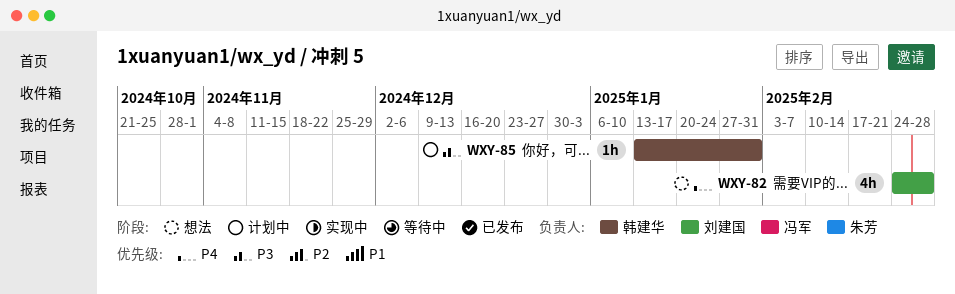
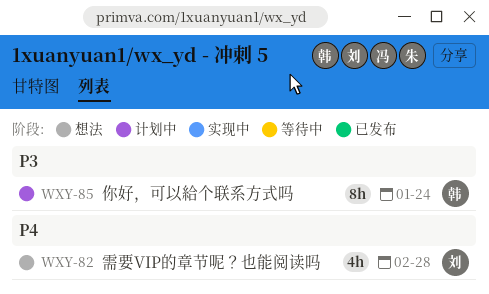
WXY-85, estimate: 1h -> 8h
WXY-85, due: Jan 31 -> Jan 24

